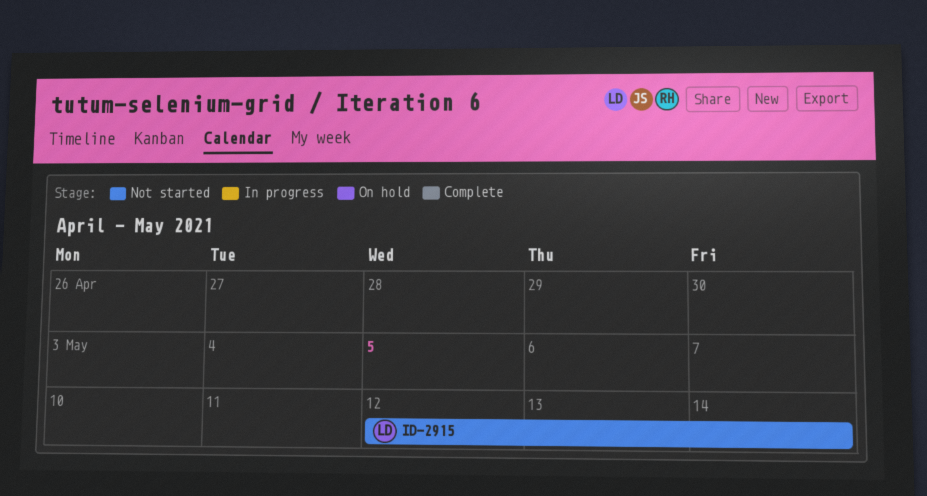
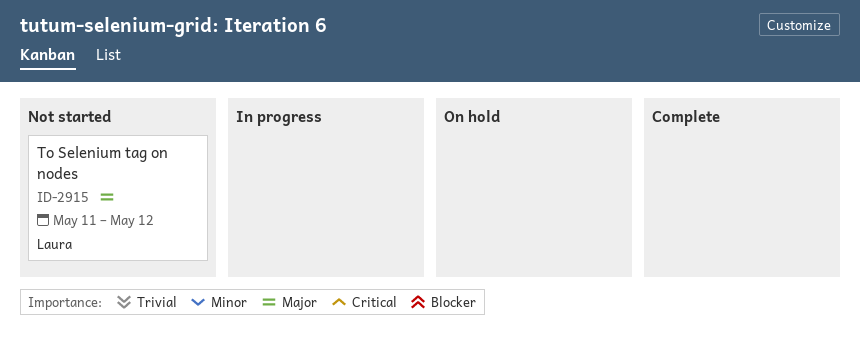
ID-2915, start: May 12 -> May 11
ID-2915, due: May 14 -> May 12

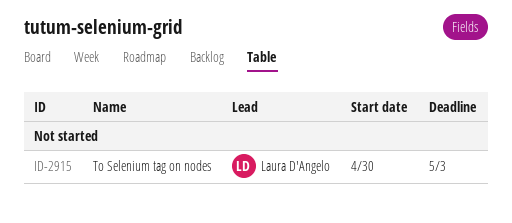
ID-2915, start: May 11 -> Apr 30
ID-2915, due: May 12 -> May 3

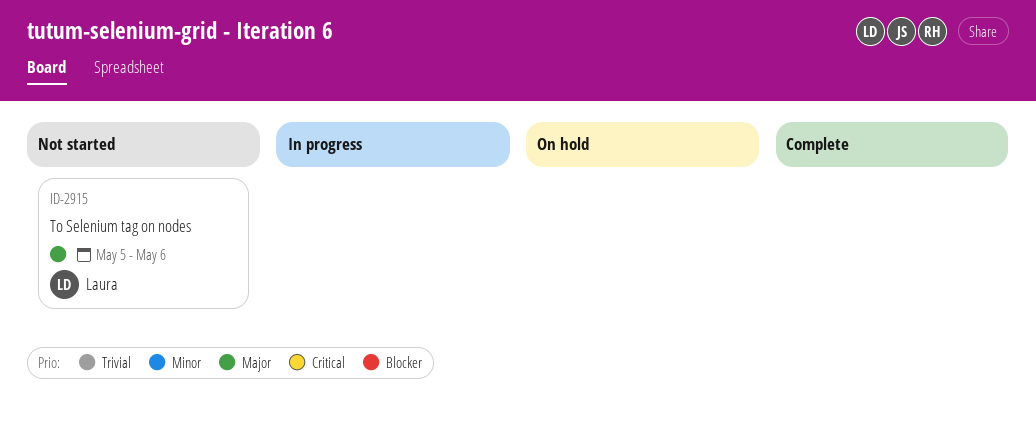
ID-2915, start: Apr 30 -> May 5
ID-2915, due: May 3 -> May 6

